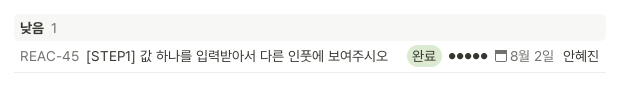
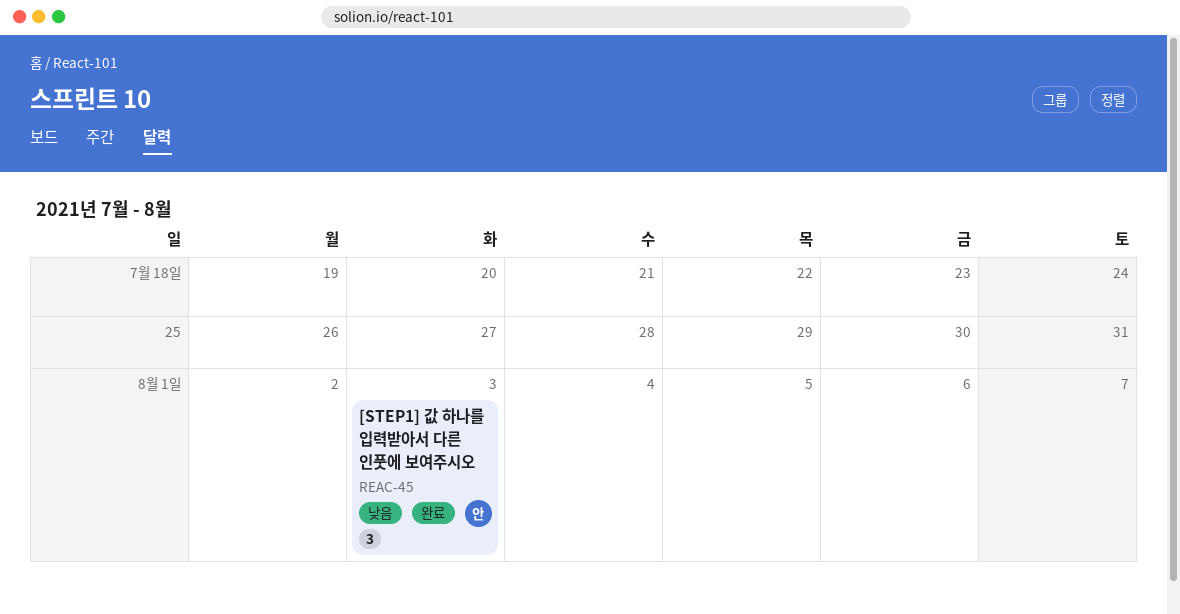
REAC-45, estimate: 5 -> 3
REAC-45, due: Aug 2 -> Aug 3

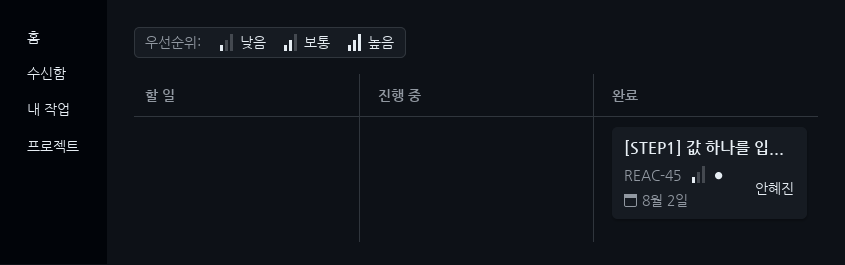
REAC-45, estimate: 3 -> 1
REAC-45, due: Aug 3 -> Aug 2

